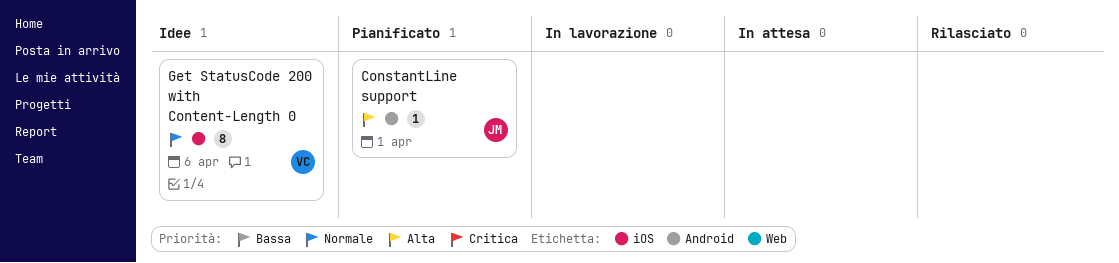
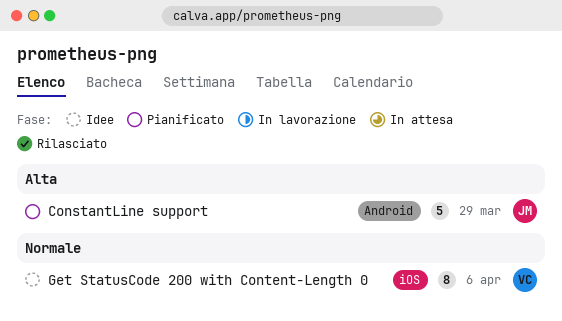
ConstantLine support, estimate: 1 -> 5
ConstantLine support, due: Apr 1 -> Mar 29

